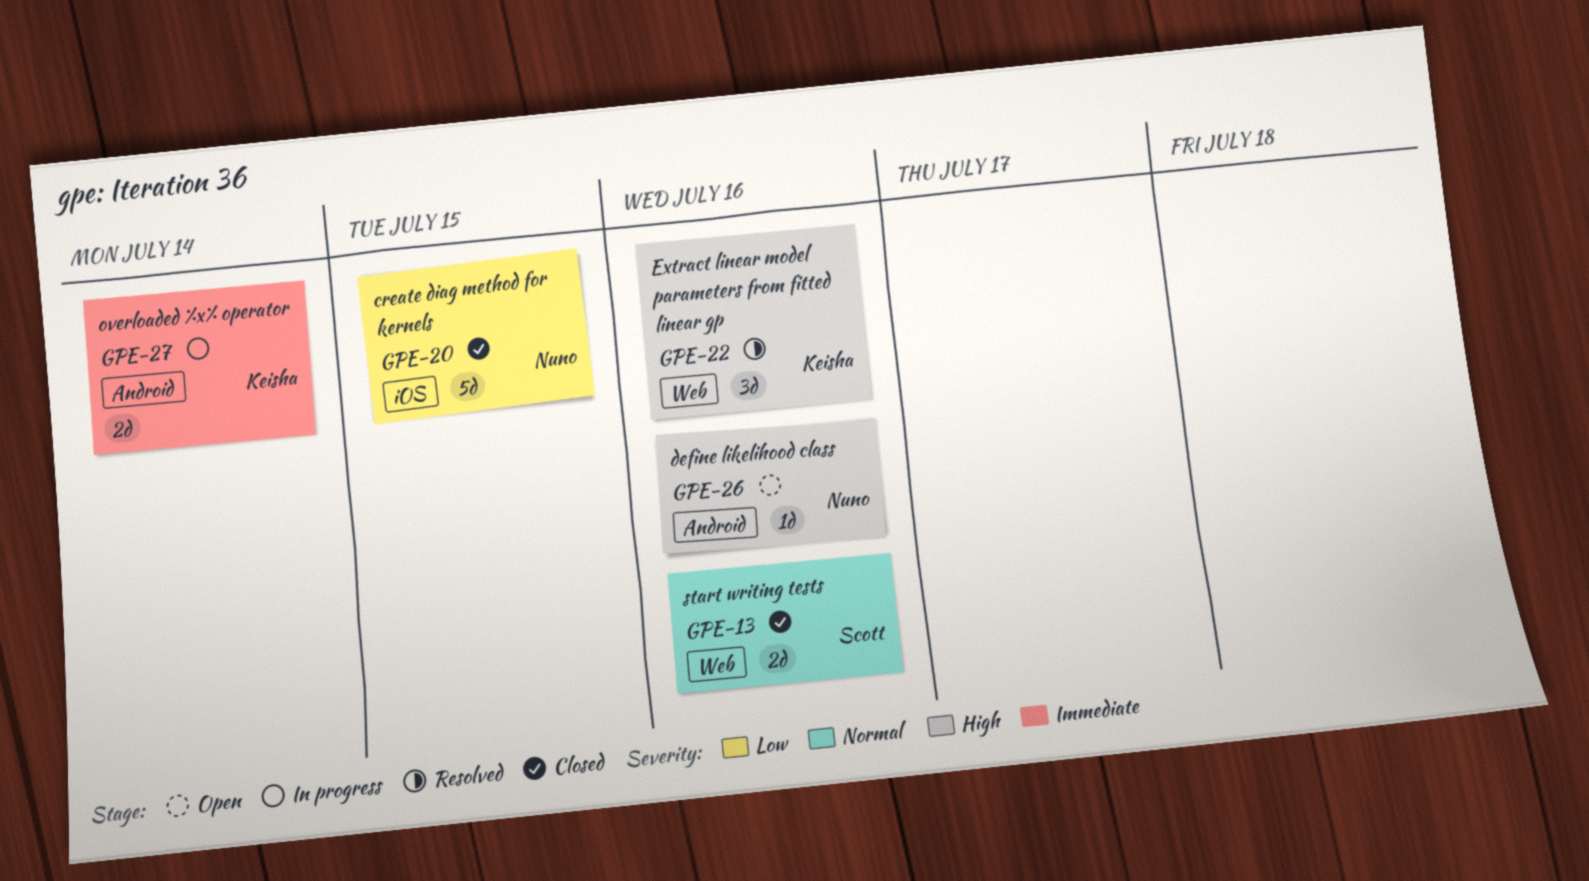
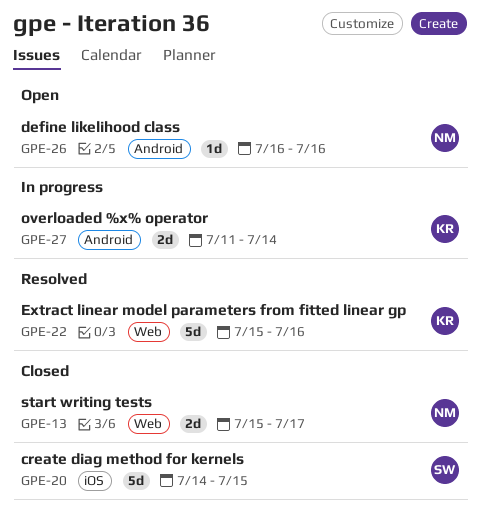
GPE-13, owner: Scott -> Nuno
GPE-13, due: Jul 16 -> Jul 17
GPE-20, owner: Nuno -> Scott
GPE-22, estimate: 3d -> 5d

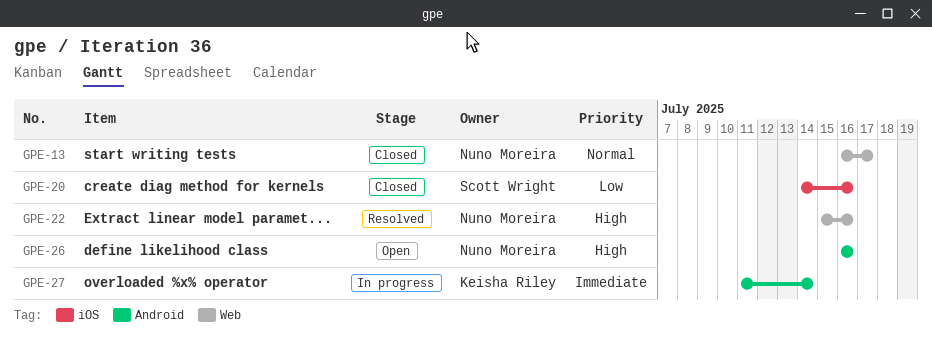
GPE-13, start: Jul 15 -> Jul 16
GPE-20, due: Jul 15 -> Jul 16
GPE-22, owner: Keisha Riley -> Nuno Moreira

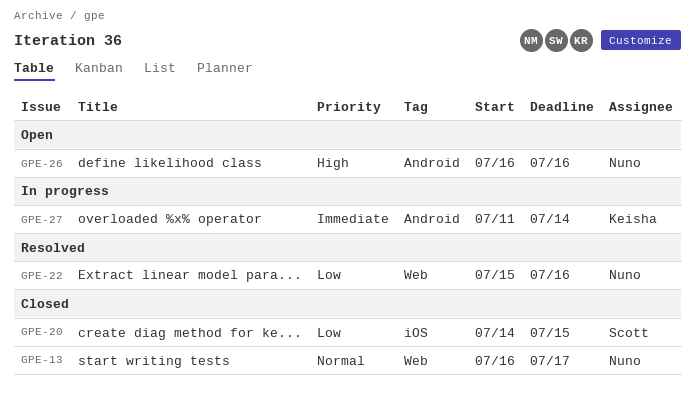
GPE-20, due: Jul 16 -> Jul 15
GPE-22, priority: High -> Low

